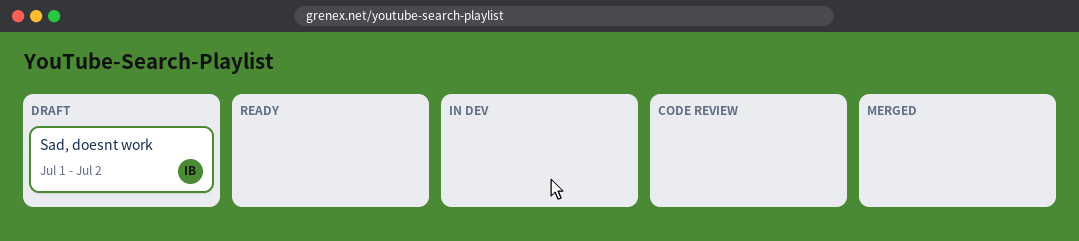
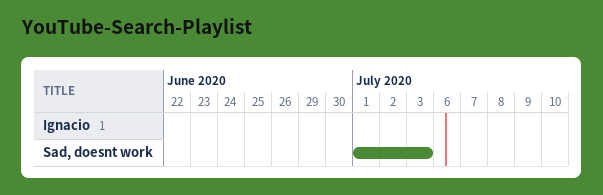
Sad, doesnt work, due: Jul 2 -> Jul 3

